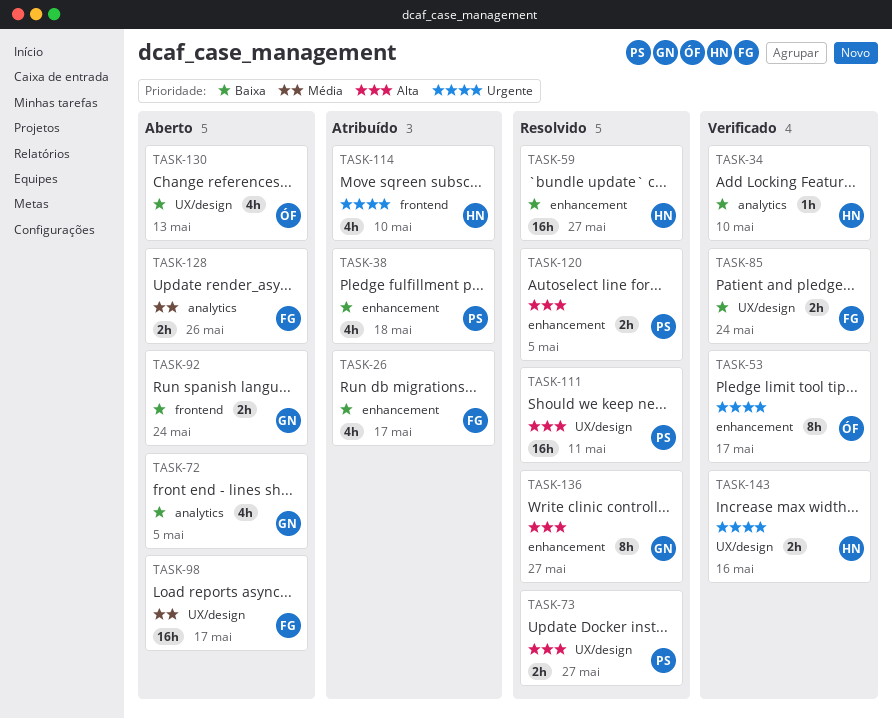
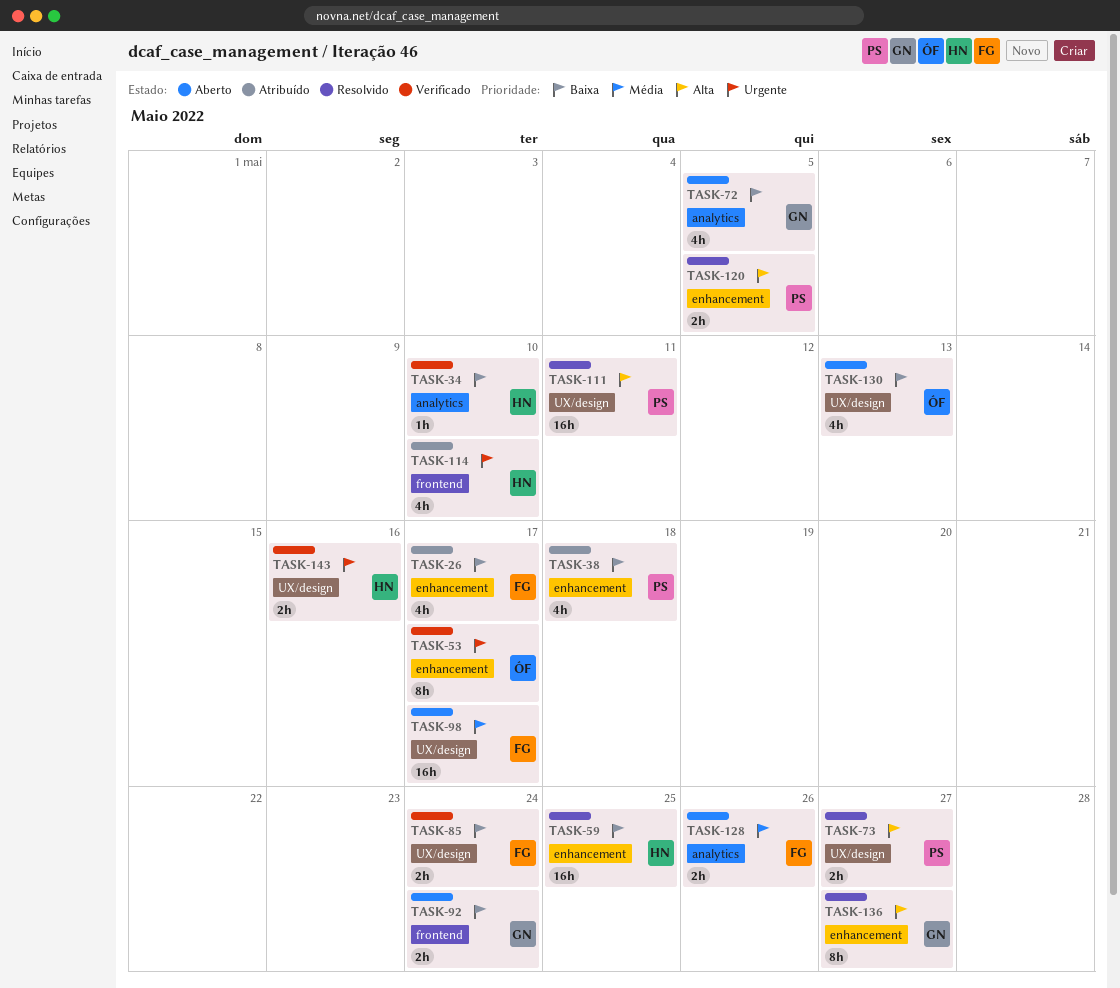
TASK-59, due: May 27 -> May 25

